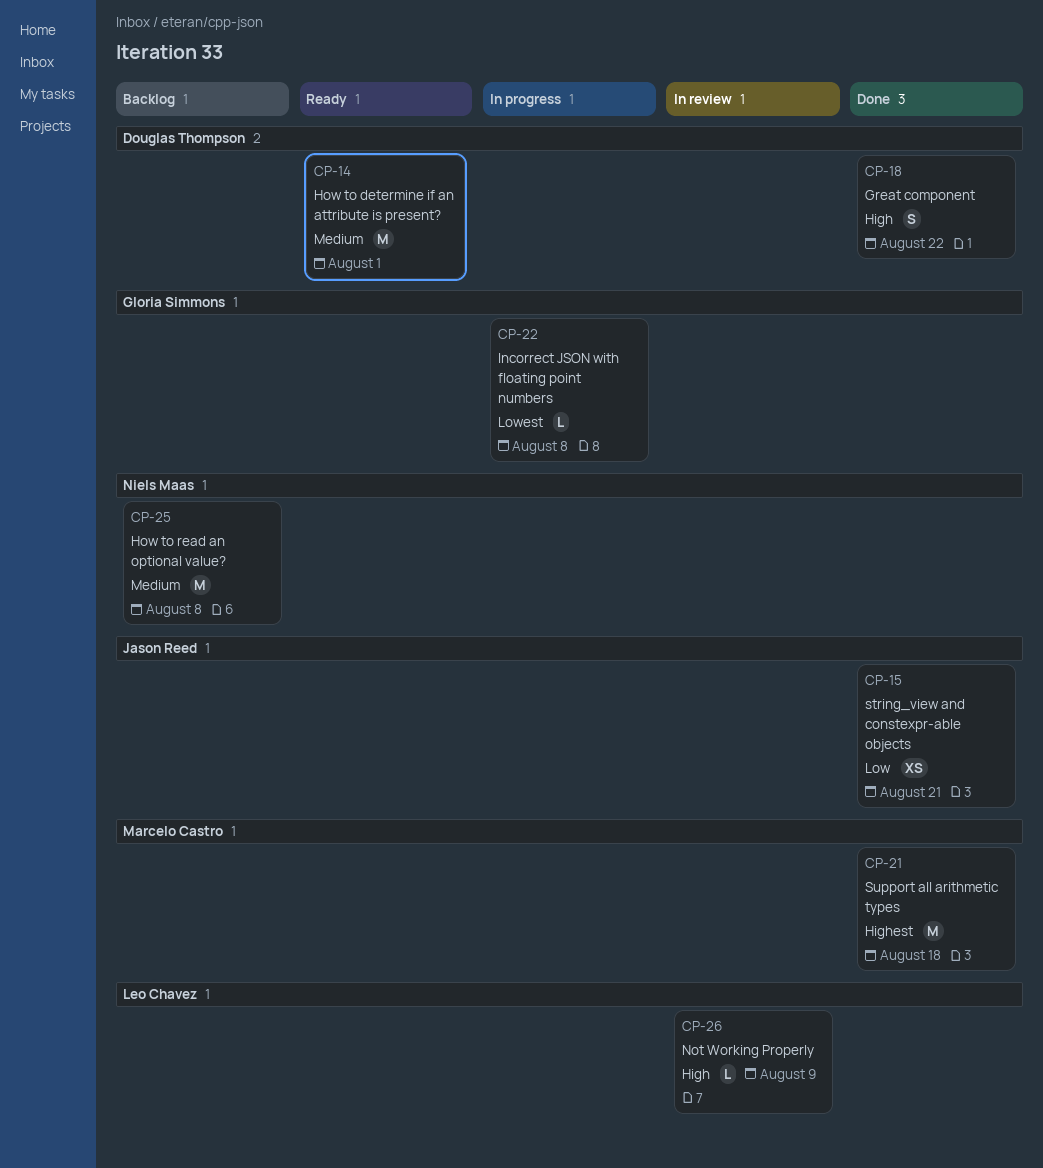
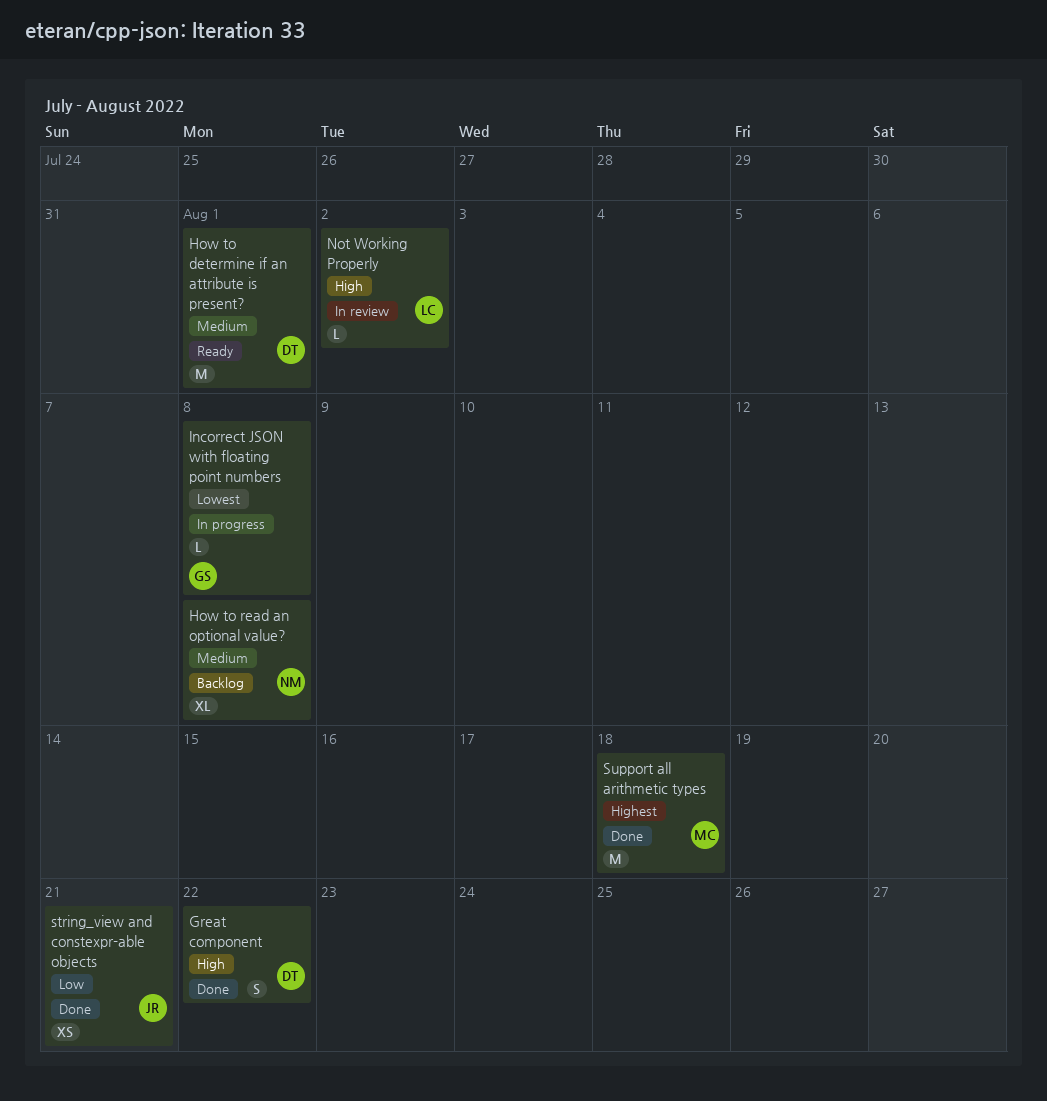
How to read an optional value?, estimate: M -> XL
Not Working Properly, due: Aug 9 -> Aug 2

